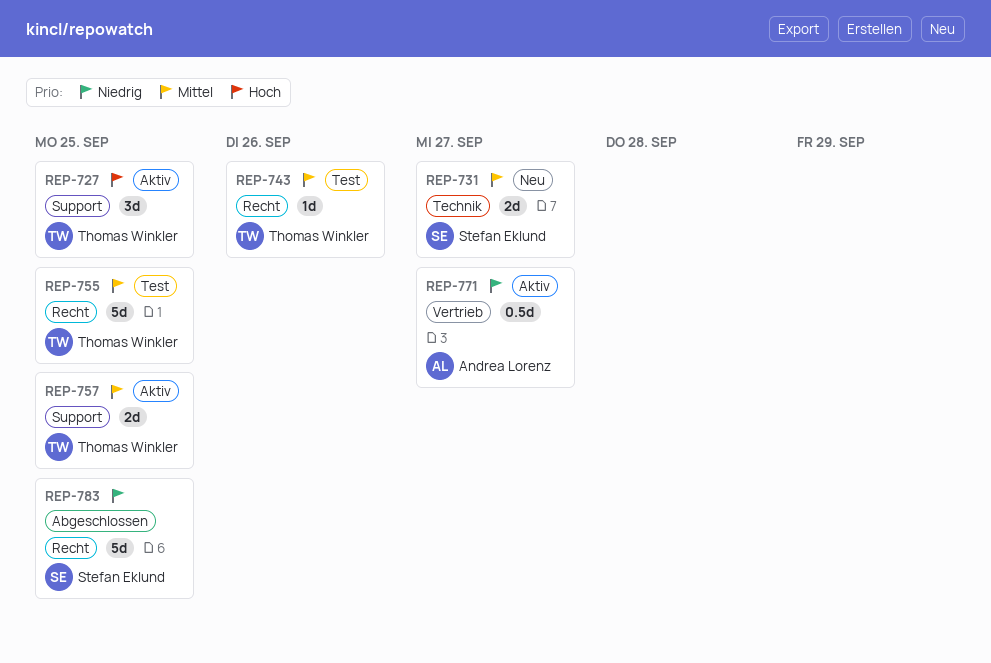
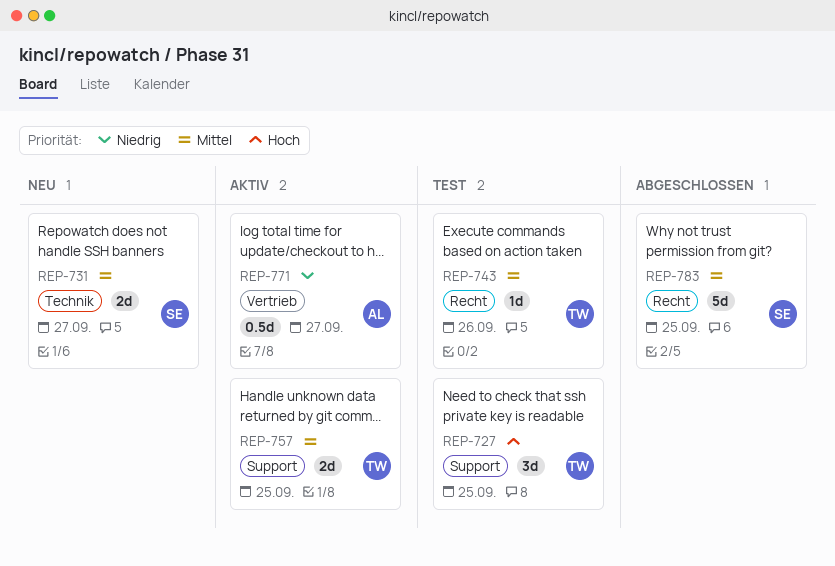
REP-727, status: Aktiv -> Test
REP-755: present -> none
REP-783, priority: Niedrig -> Mittel

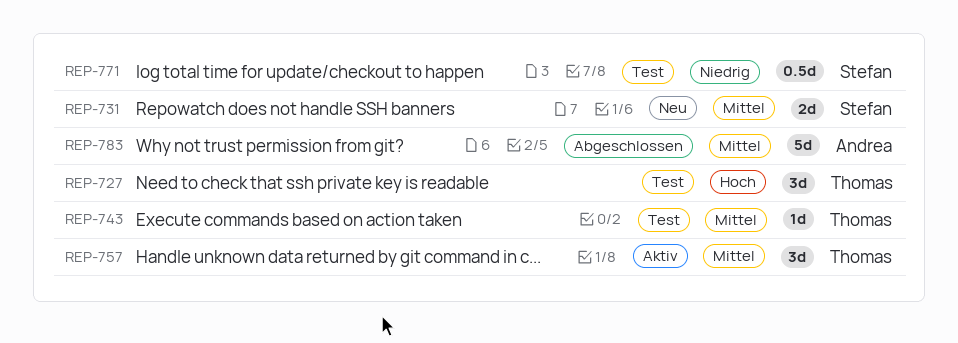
REP-757, estimate: 2d -> 3d
REP-771, status: Aktiv -> Test
REP-771, owner: Andrea -> Stefan
REP-783, owner: Stefan -> Andrea

